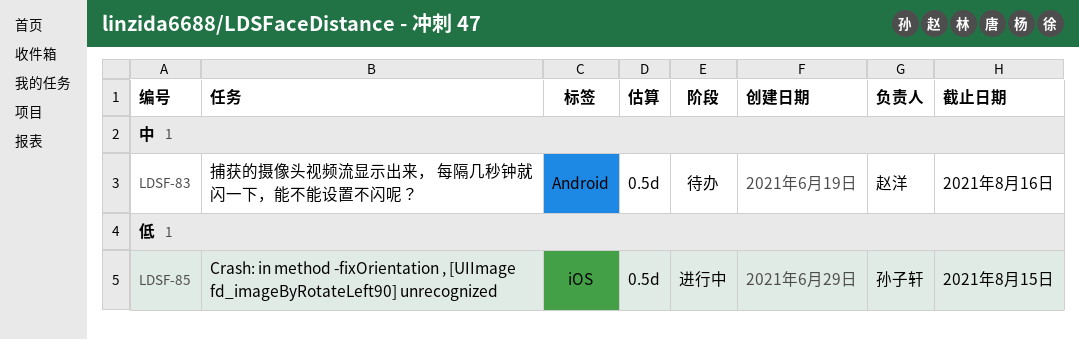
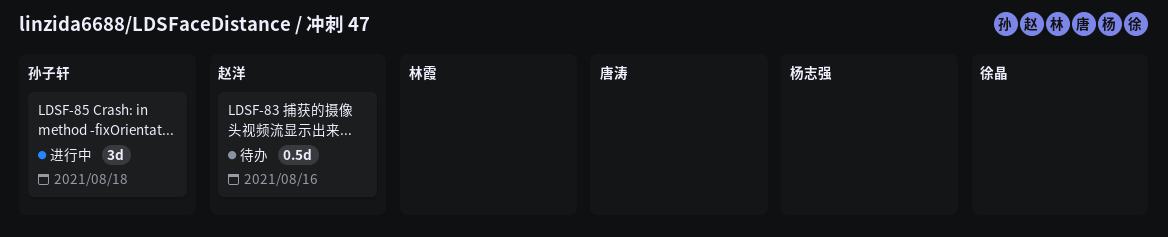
LDSF-85, estimate: 0.5d -> 3d
LDSF-85, due: Aug 15 -> Aug 18

